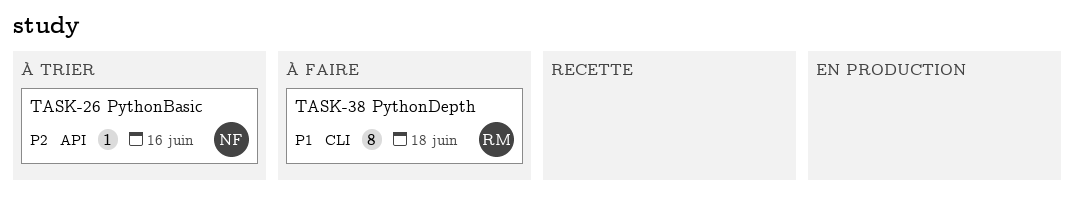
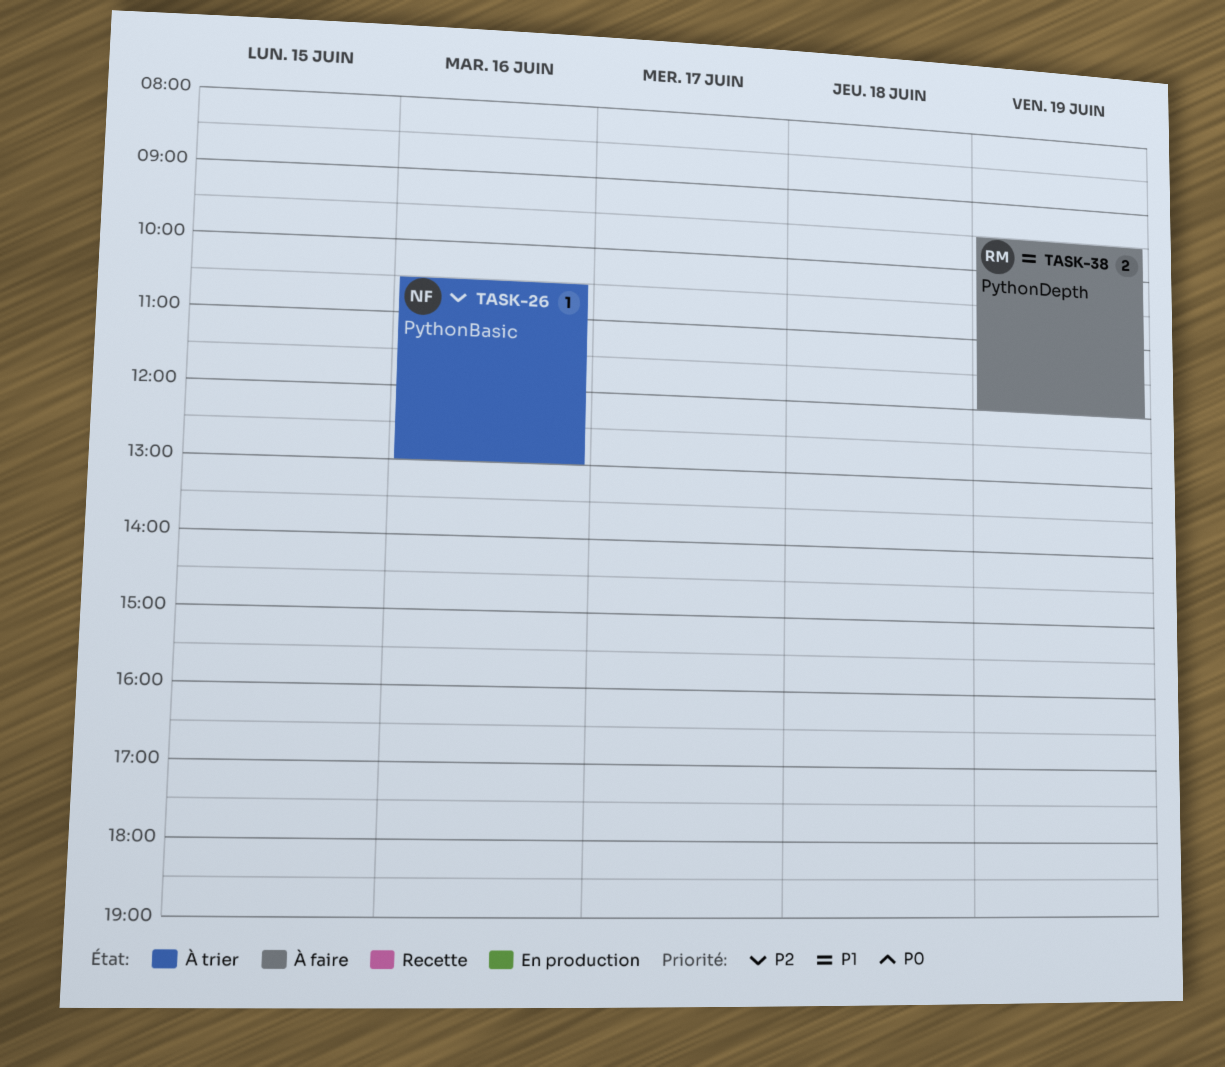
TASK-38, estimate: 8 -> 2
TASK-38, day: Jun 18 -> Jun 19

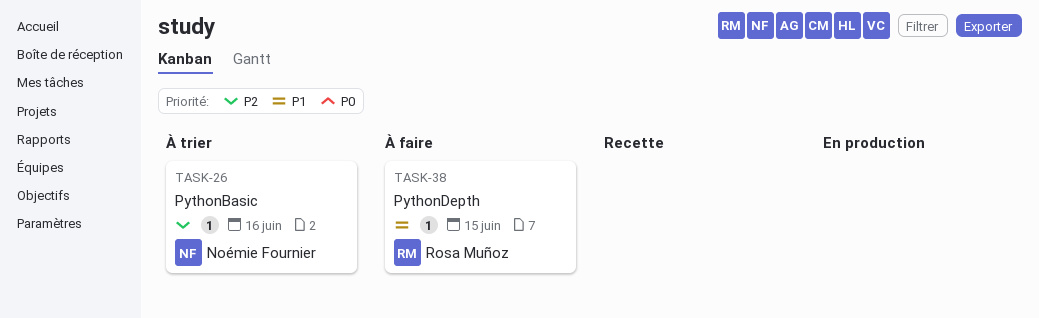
TASK-38, estimate: 2 -> 1
TASK-38, day: Jun 19 -> Jun 15

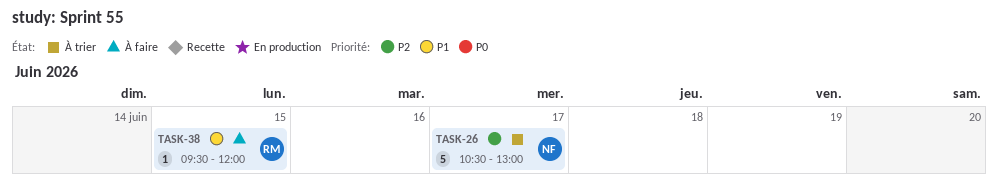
TASK-26, estimate: 1 -> 5
TASK-26, day: Jun 16 -> Jun 17

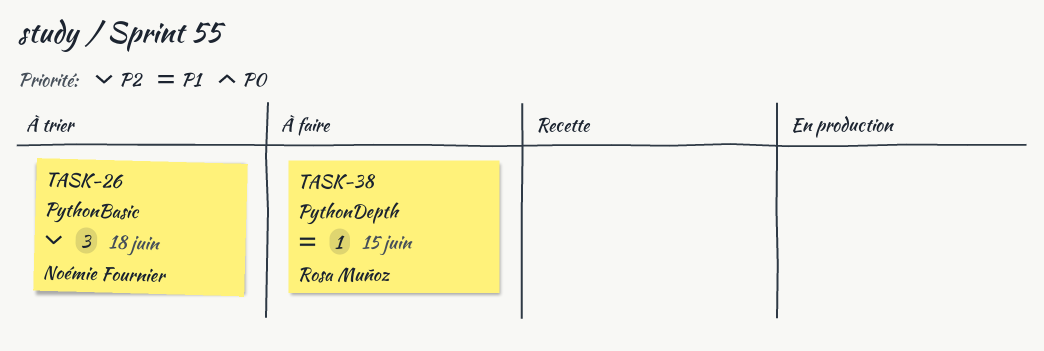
TASK-26, estimate: 5 -> 3
TASK-26, day: Jun 17 -> Jun 18

